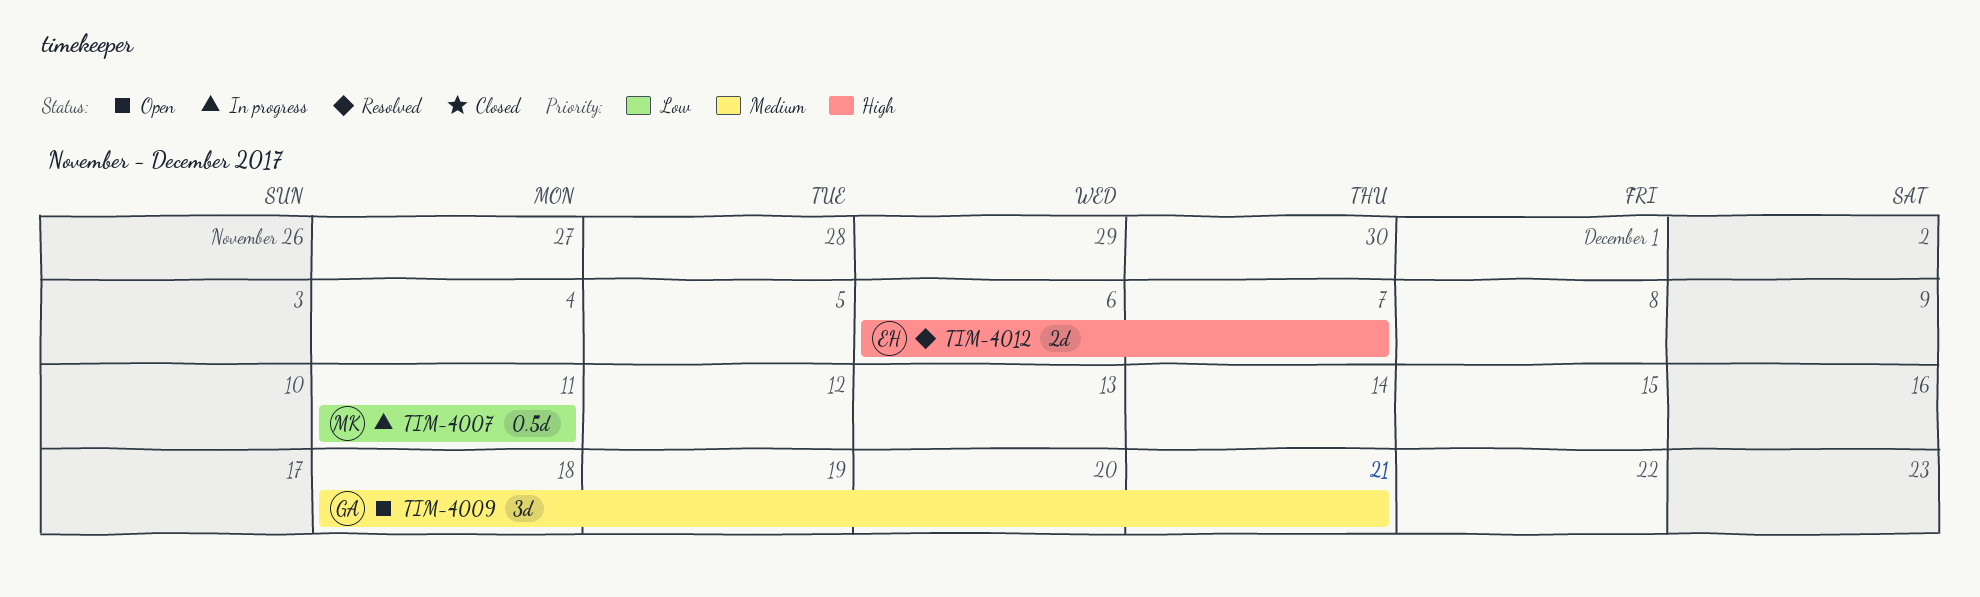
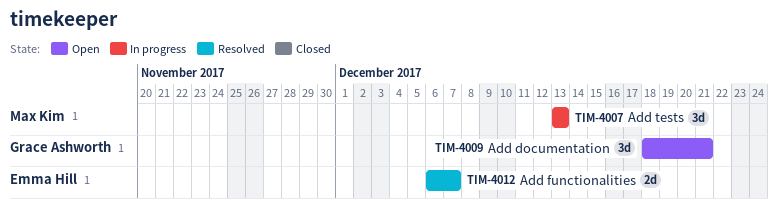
TIM-4007, estimate: 0.5d -> 3d
TIM-4007, start: Dec 11 -> Dec 13
TIM-4007, due: Dec 11 -> Dec 13

